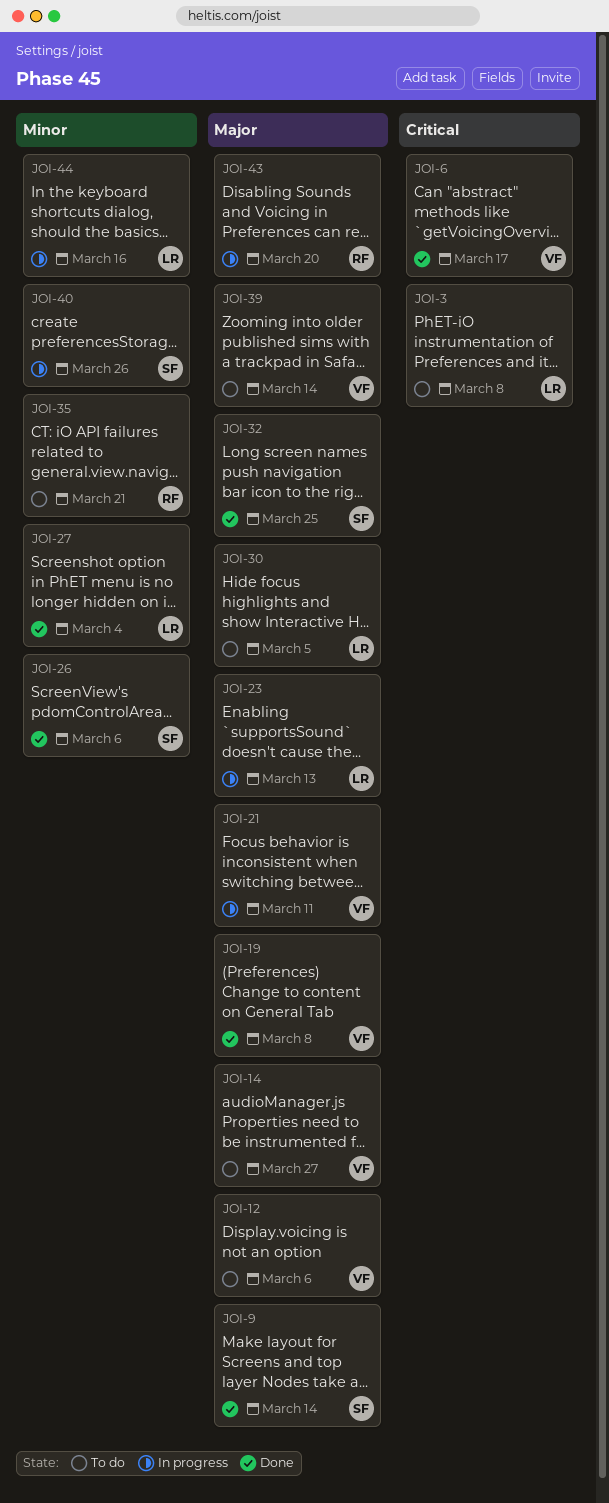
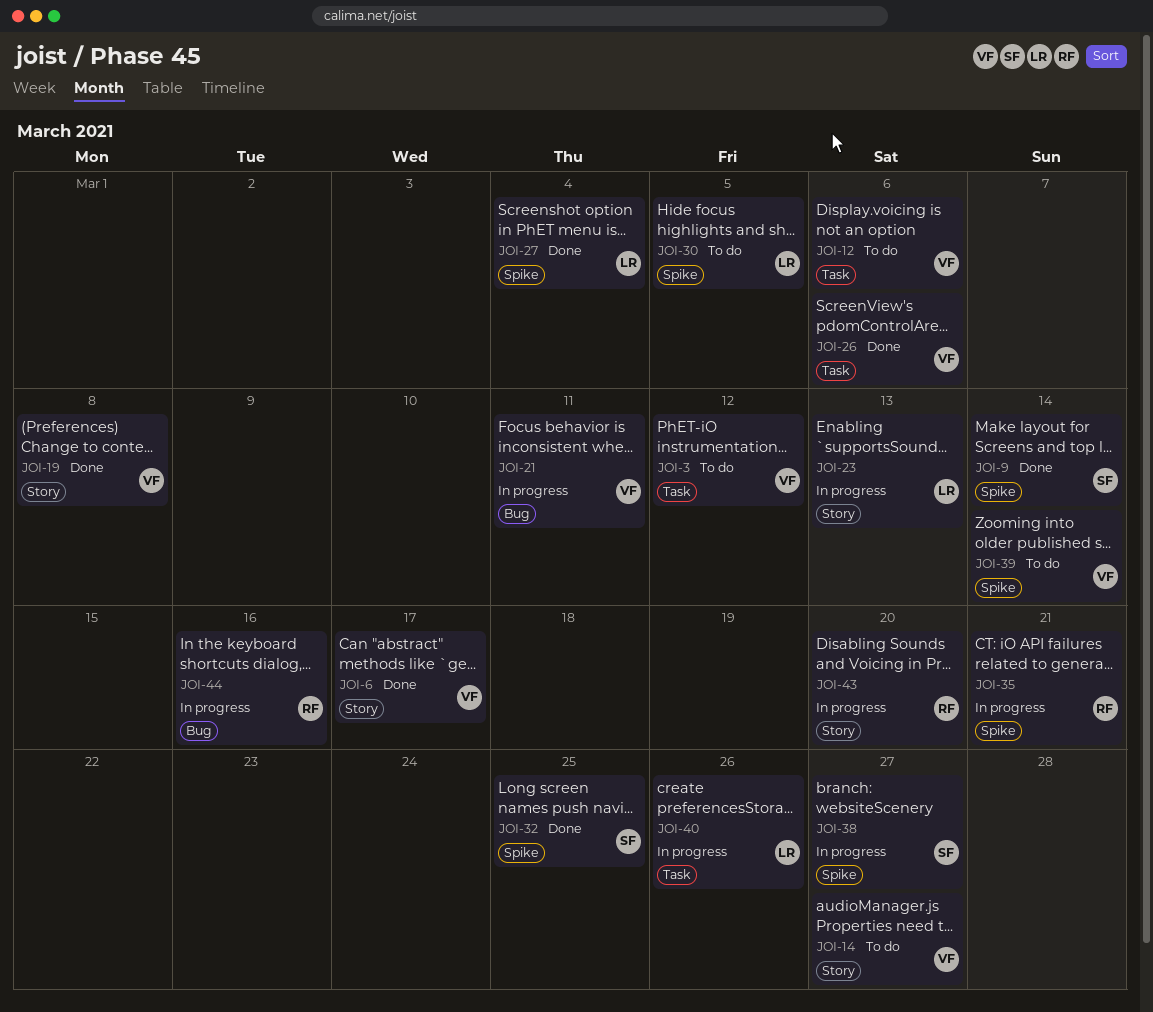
JOI-3, owner: LR -> VF
JOI-3, due: Mar 8 -> Mar 12
JOI-26, owner: SF -> VF
JOI-35, status: To do -> In progress
JOI-38: none -> present
JOI-40, owner: SF -> LR
JOI-44, owner: LR -> RF

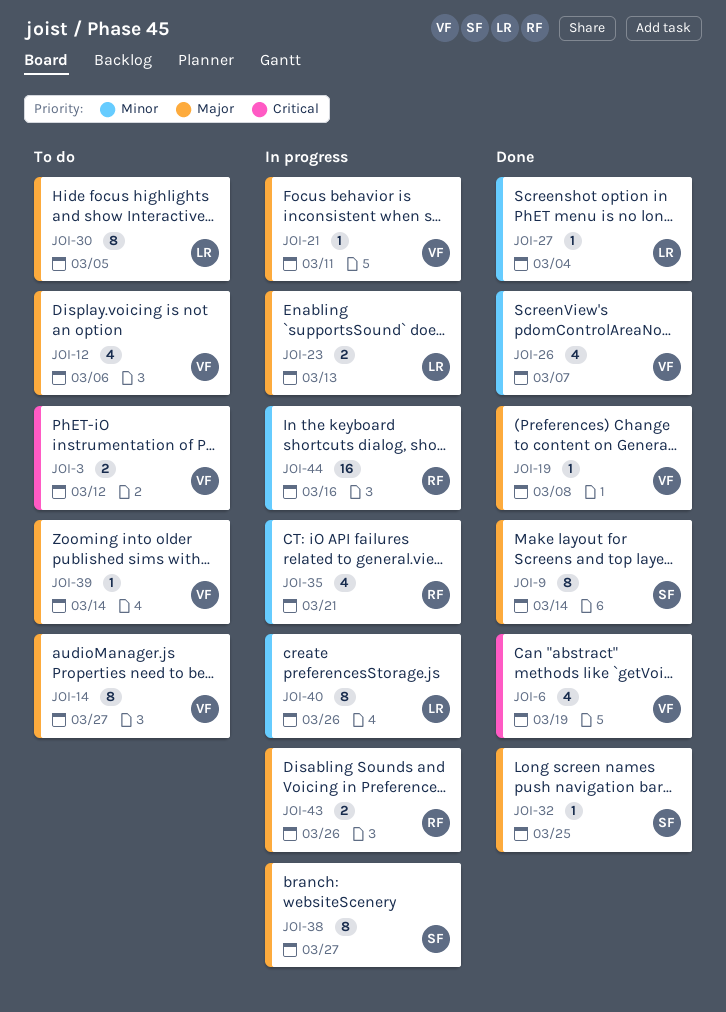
JOI-6, due: Mar 17 -> Mar 19
JOI-26, due: Mar 6 -> Mar 7
JOI-43, due: Mar 20 -> Mar 26

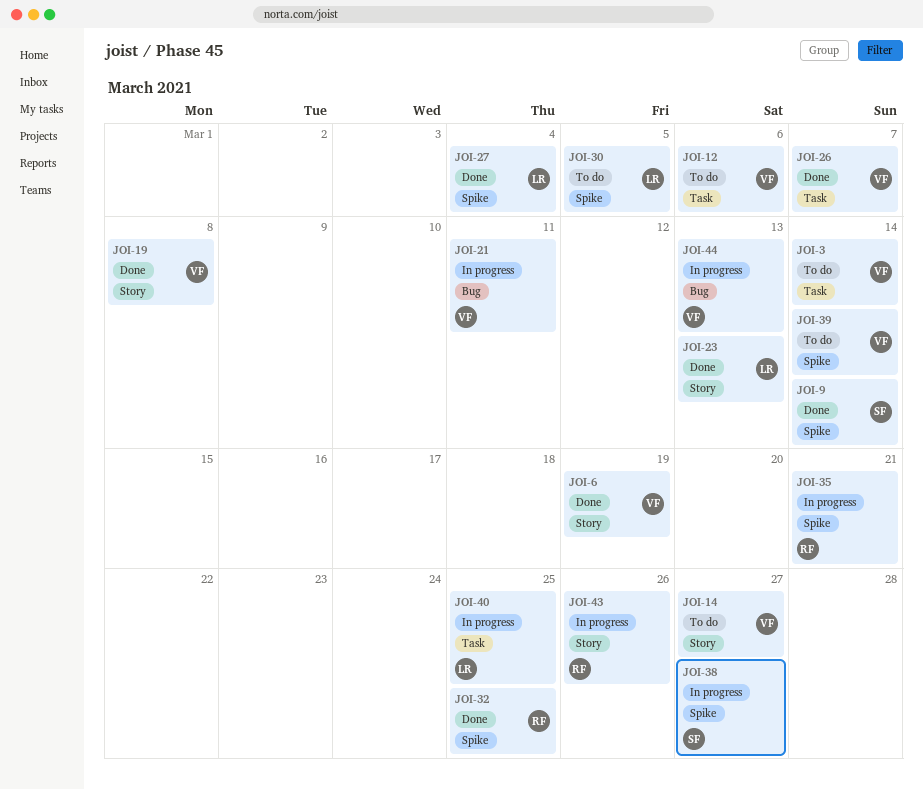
JOI-3, due: Mar 12 -> Mar 14
JOI-23, status: In progress -> Done
JOI-32, owner: SF -> RF
JOI-40, due: Mar 26 -> Mar 25
JOI-44, owner: RF -> VF
JOI-44, due: Mar 16 -> Mar 13

